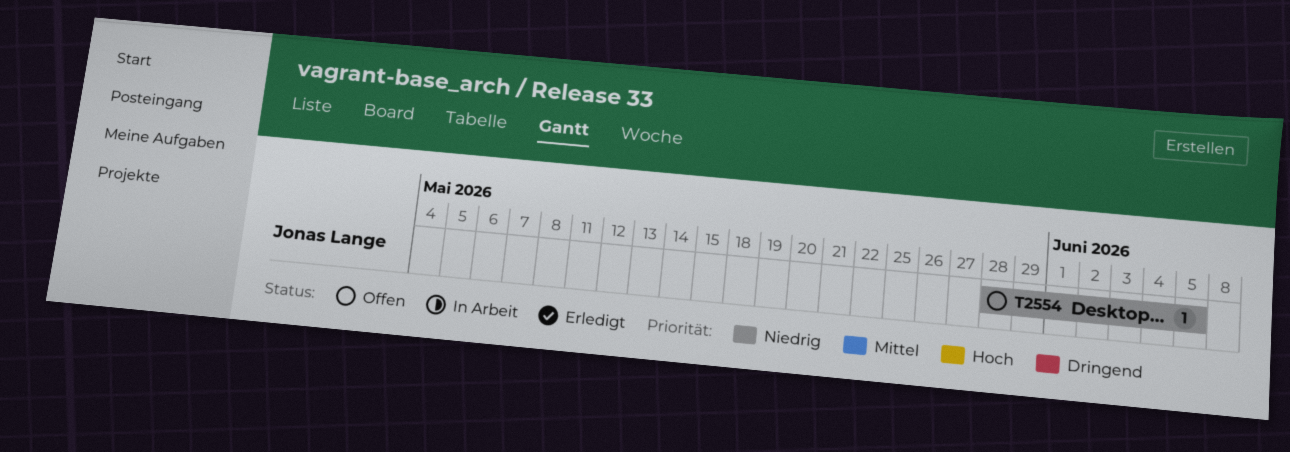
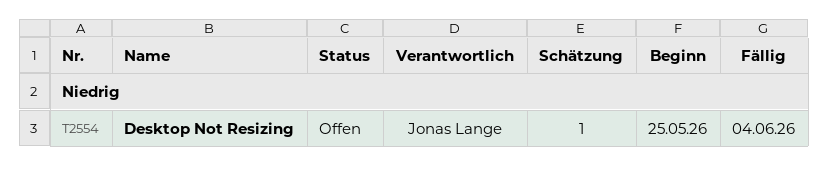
T2554, start: May 28 -> May 25
T2554, due: Jun 5 -> Jun 4

